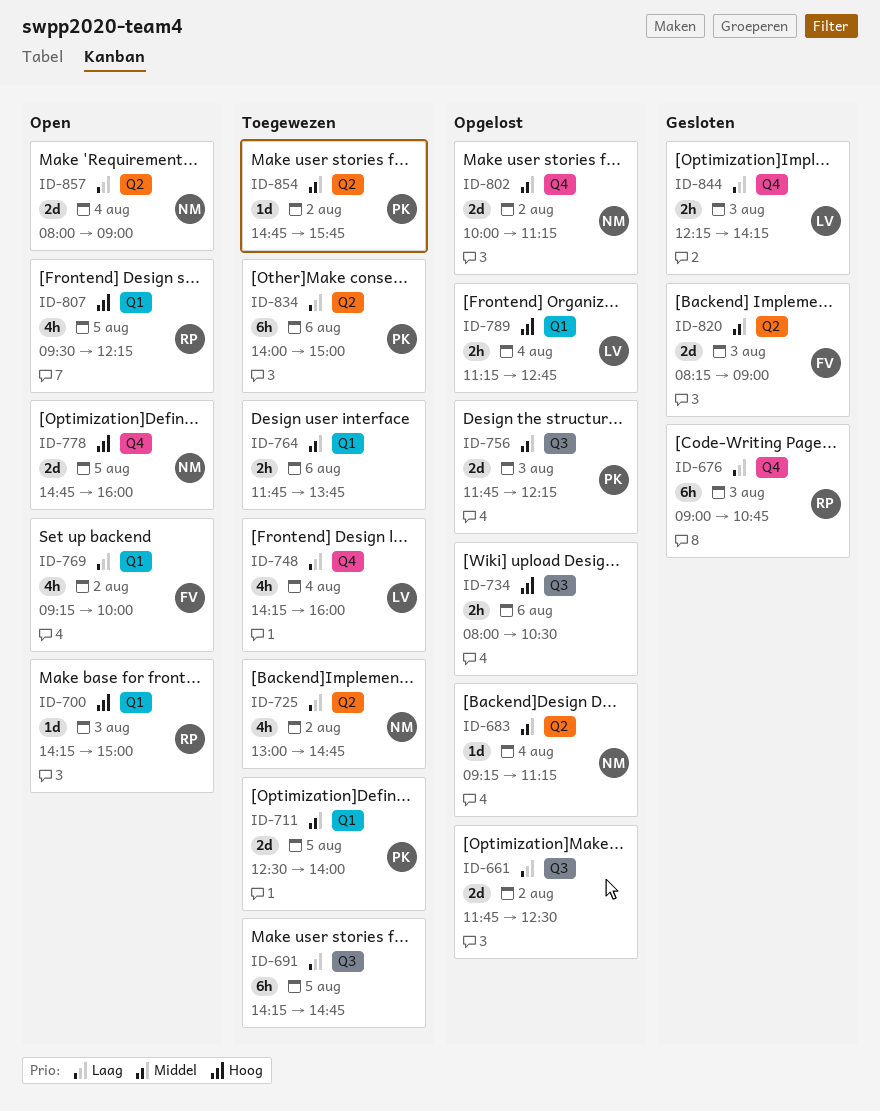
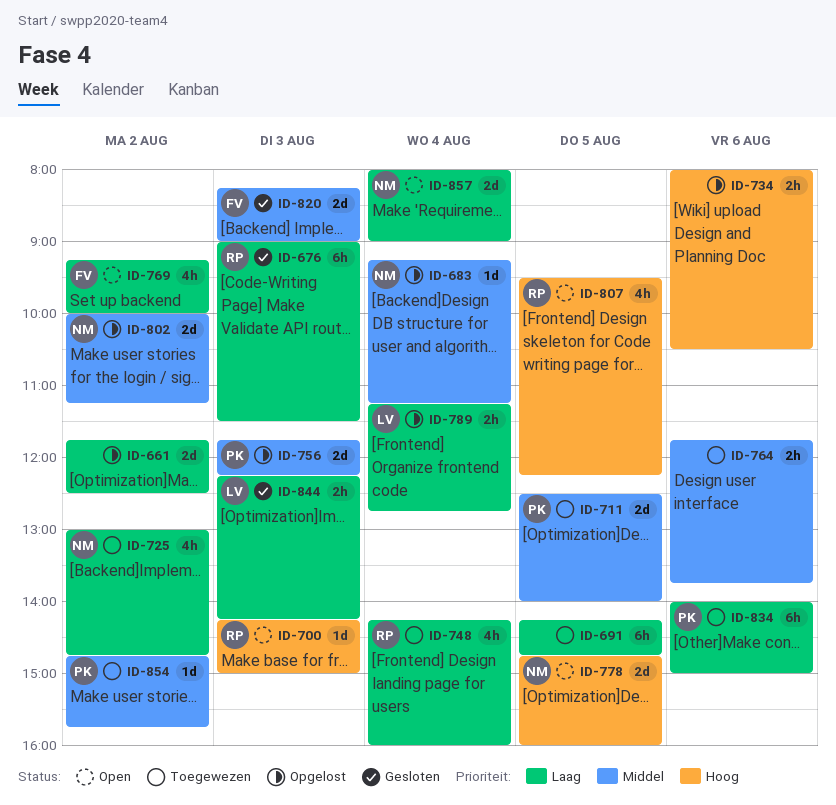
ID-676, ends: 10:45 -> 11:30
ID-748, owner: LV -> RP
ID-789, priority: Hoog -> Laag

